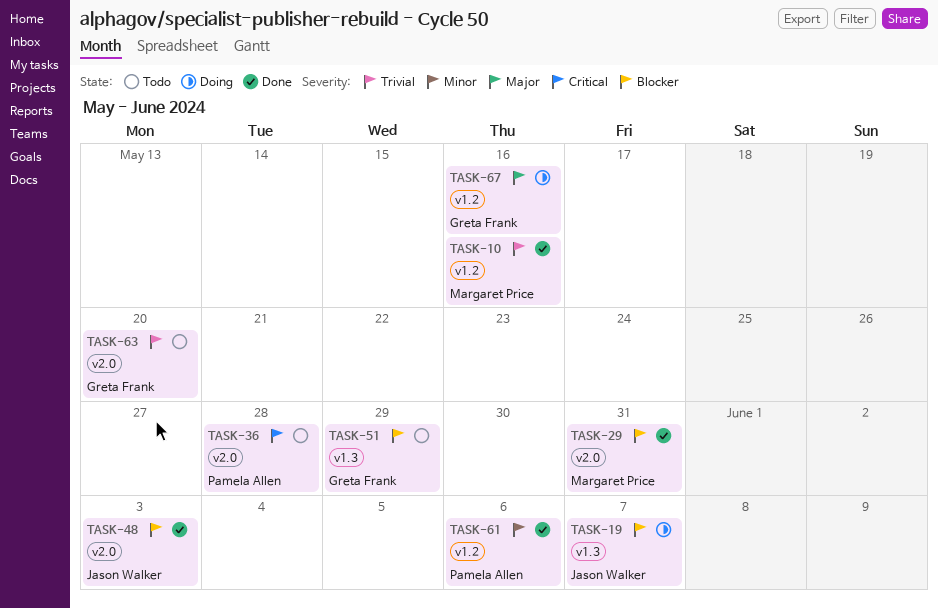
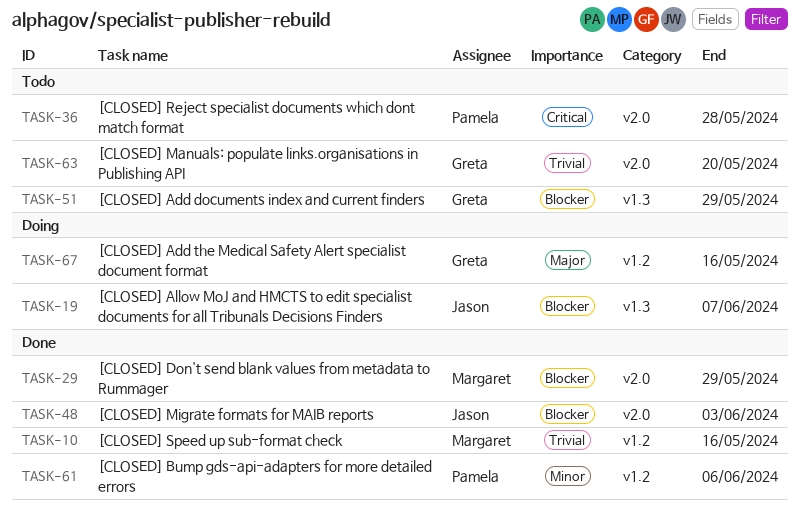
TASK-29, due: May 31 -> May 29

